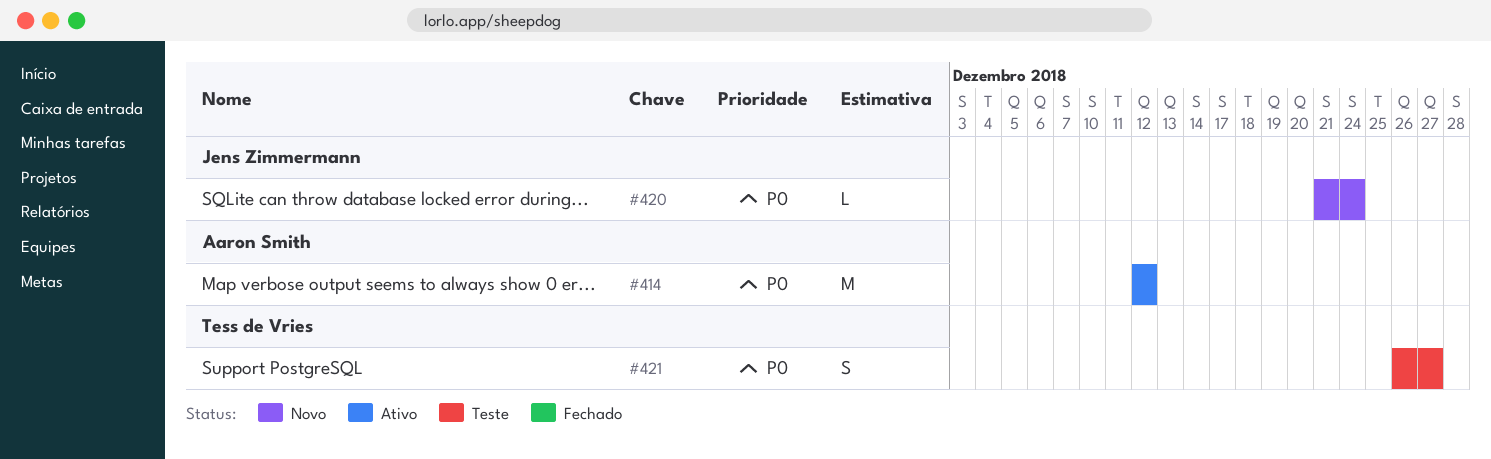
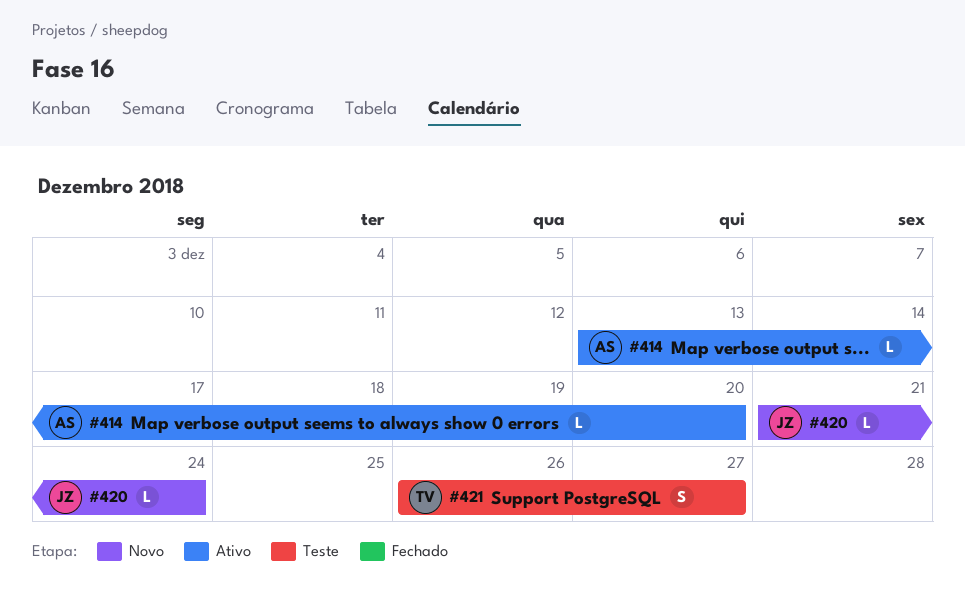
#414, estimate: M -> L
#414, start: Dec 12 -> Dec 13
#414, due: Dec 12 -> Dec 20

